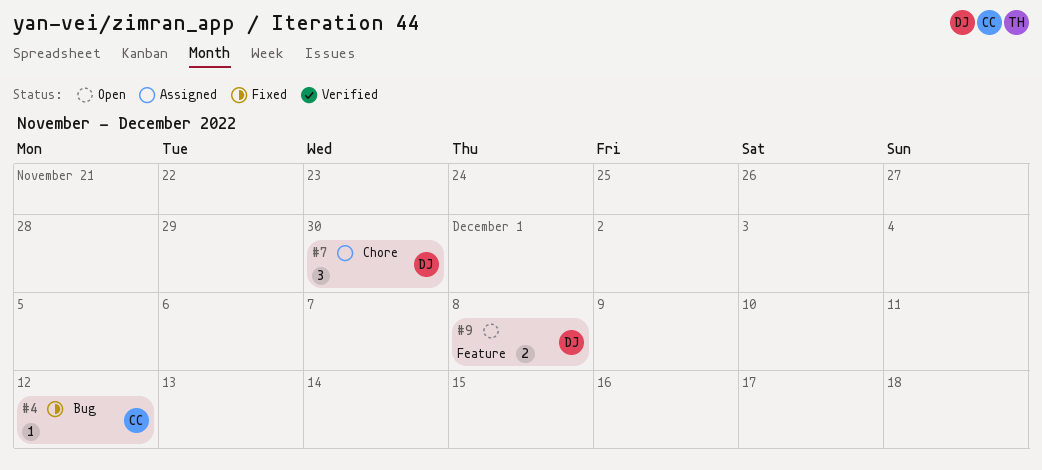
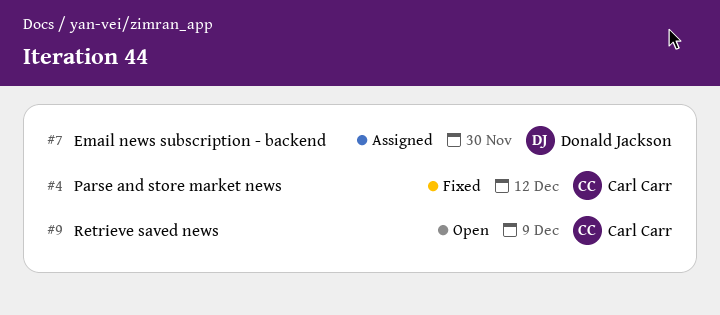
#9, owner: Donald Jackson -> Carl Carr
#9, due: Dec 8 -> Dec 9

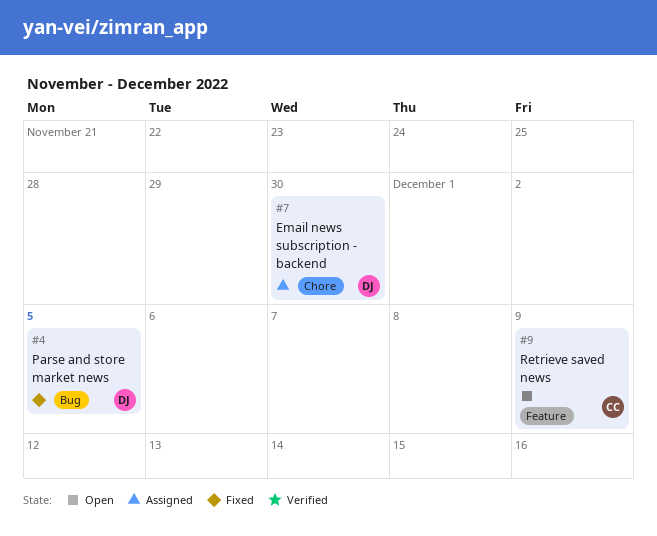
#4, owner: Carl Carr -> Donald Jackson
#4, due: Dec 12 -> Dec 5

